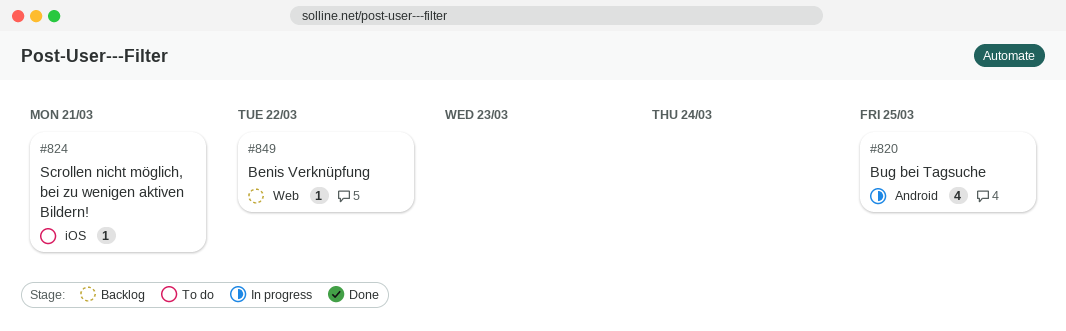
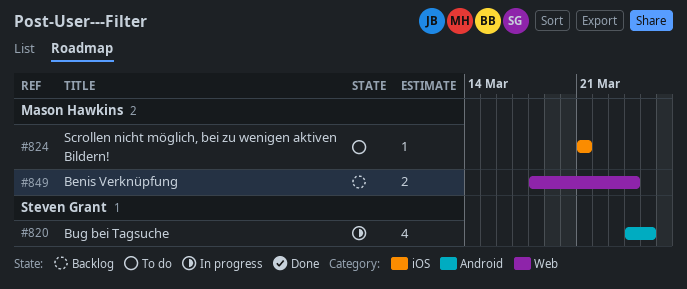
#849, estimate: 1 -> 2
#849, due: Mar 22 -> Mar 24

